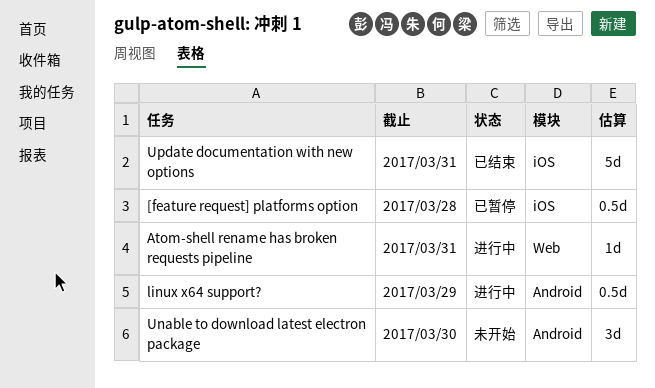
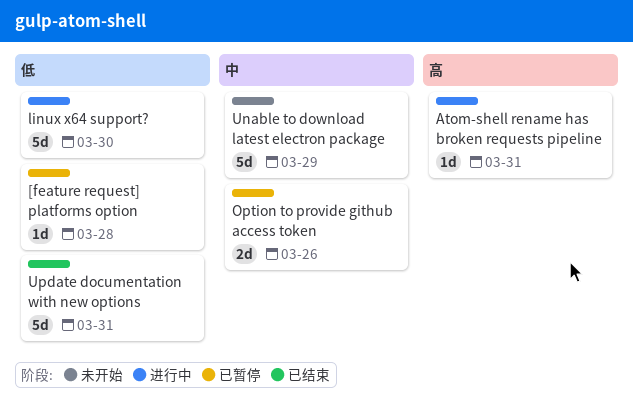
[feature request] platforms option, estimate: 0.5d -> 1d
linux x64 support?, estimate: 0.5d -> 5d
linux x64 support?, due: Mar 29 -> Mar 30
Option to provide github access token: none -> present
Unable to download latest electron package, estimate: 3d -> 5d
Unable to download latest electron package, due: Mar 30 -> Mar 29

